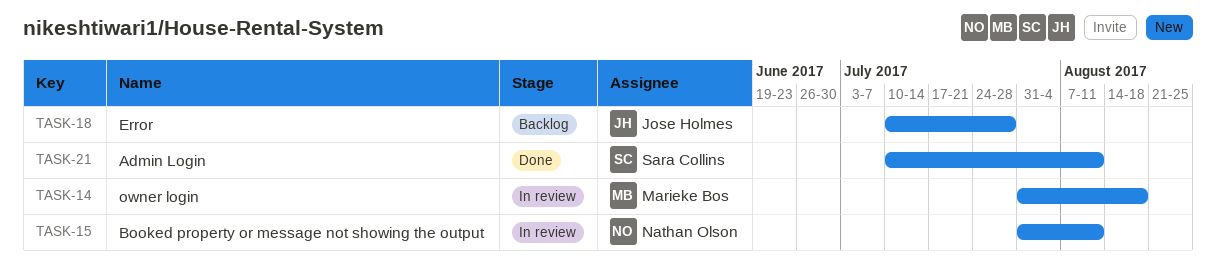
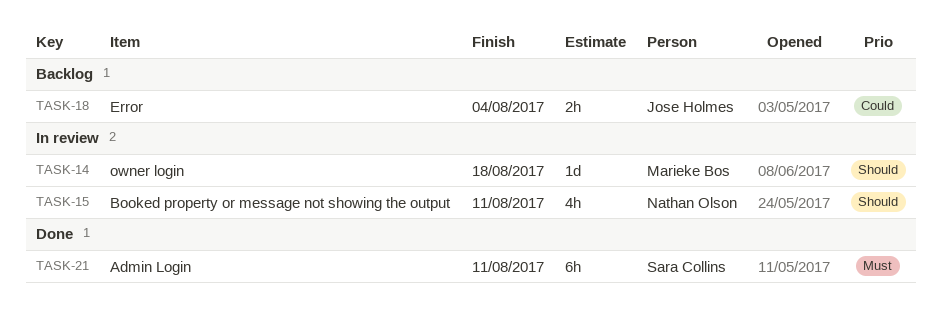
TASK-18, due: Jul 28 -> Aug 4

